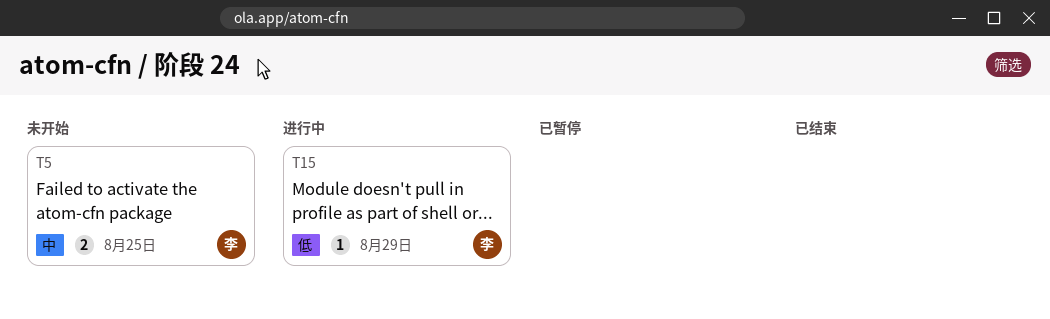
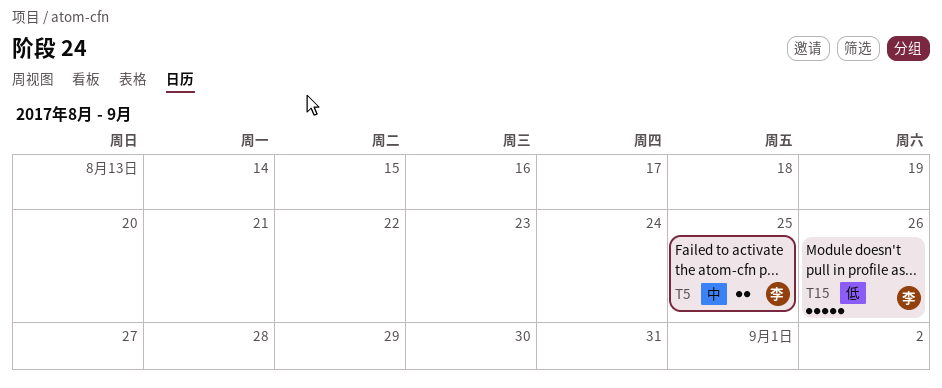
T15, estimate: 1 -> 5
T15, due: Aug 29 -> Aug 26

